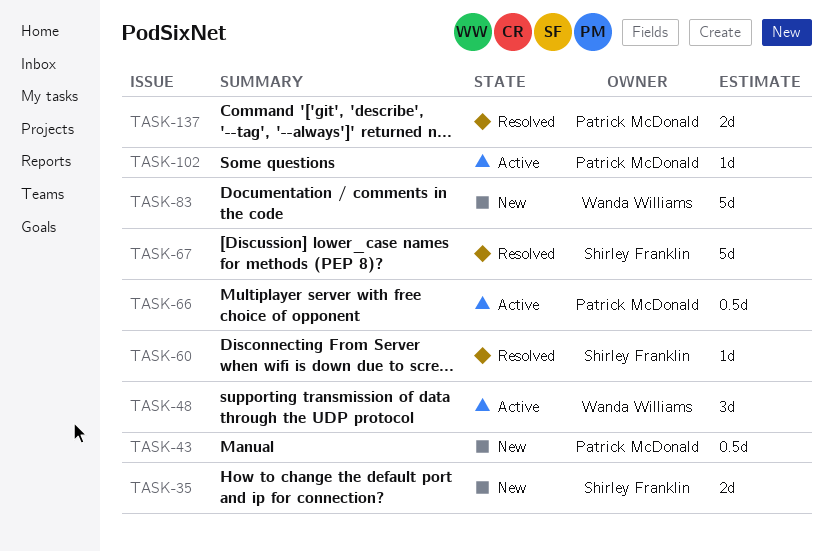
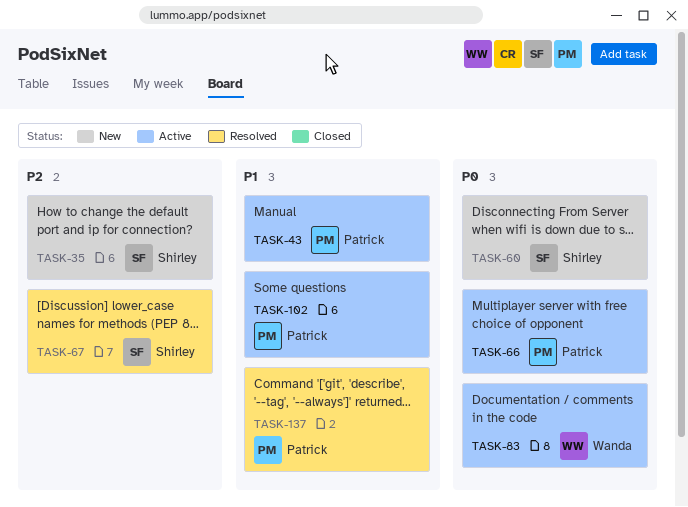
TASK-43, status: New -> Active
TASK-48: present -> none
TASK-60, status: Resolved -> New
TASK-83, status: New -> Active

